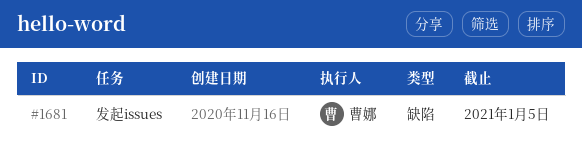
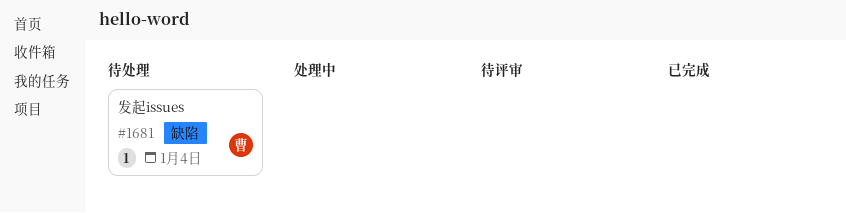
#1681, due: Jan 5 -> Jan 4

